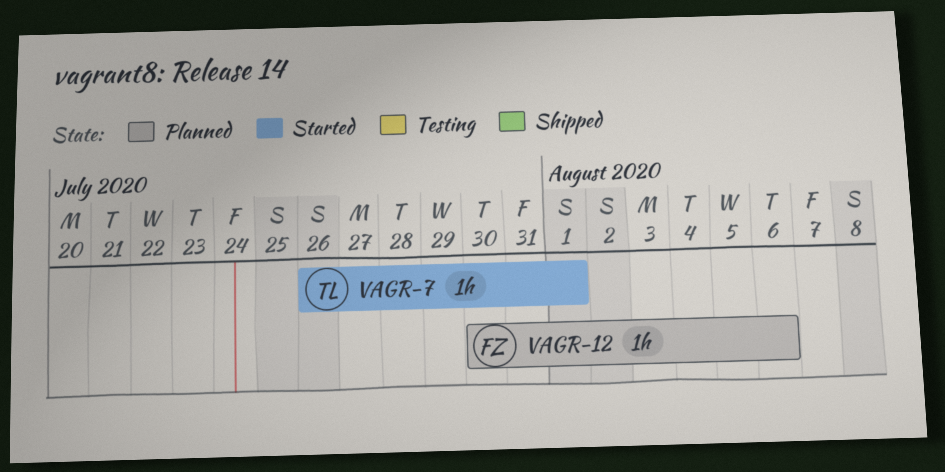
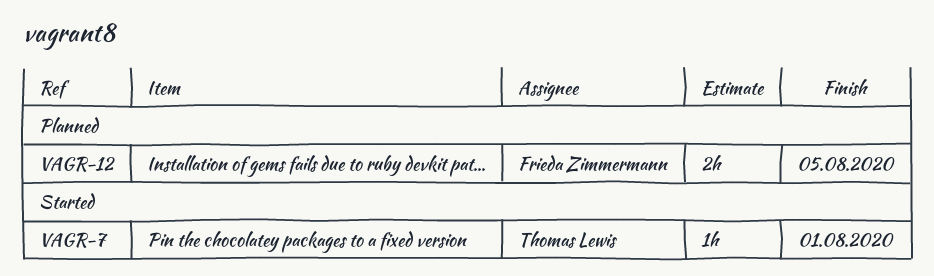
VAGR-12, estimate: 1h -> 2h
VAGR-12, due: Aug 6 -> Aug 5

